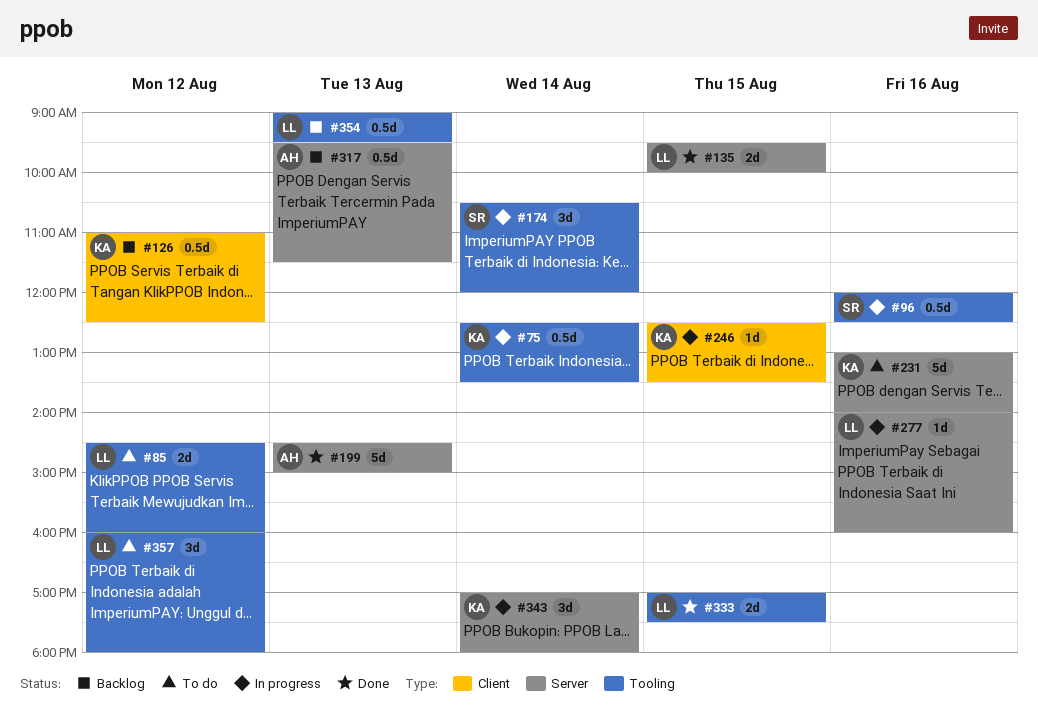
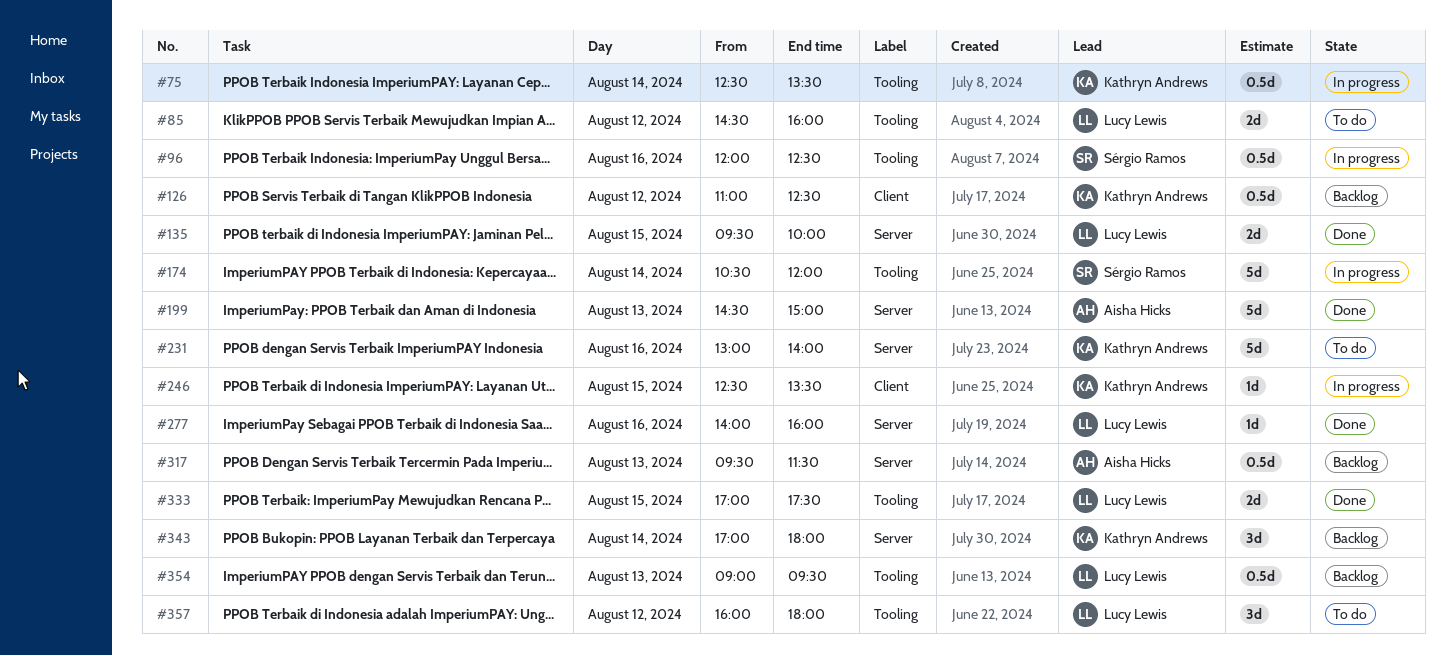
#174, estimate: 3d -> 5d
#277, status: In progress -> Done
#343, status: In progress -> Backlog

